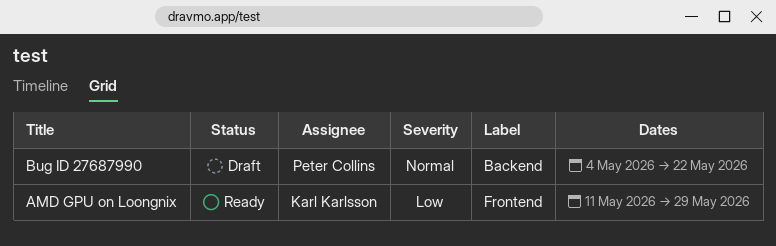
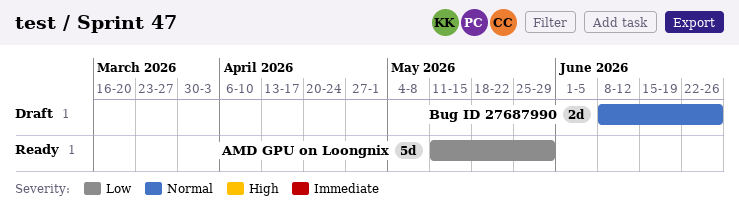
Bug ID 27687990, start: May 4 -> Jun 8
Bug ID 27687990, due: May 22 -> Jun 26

